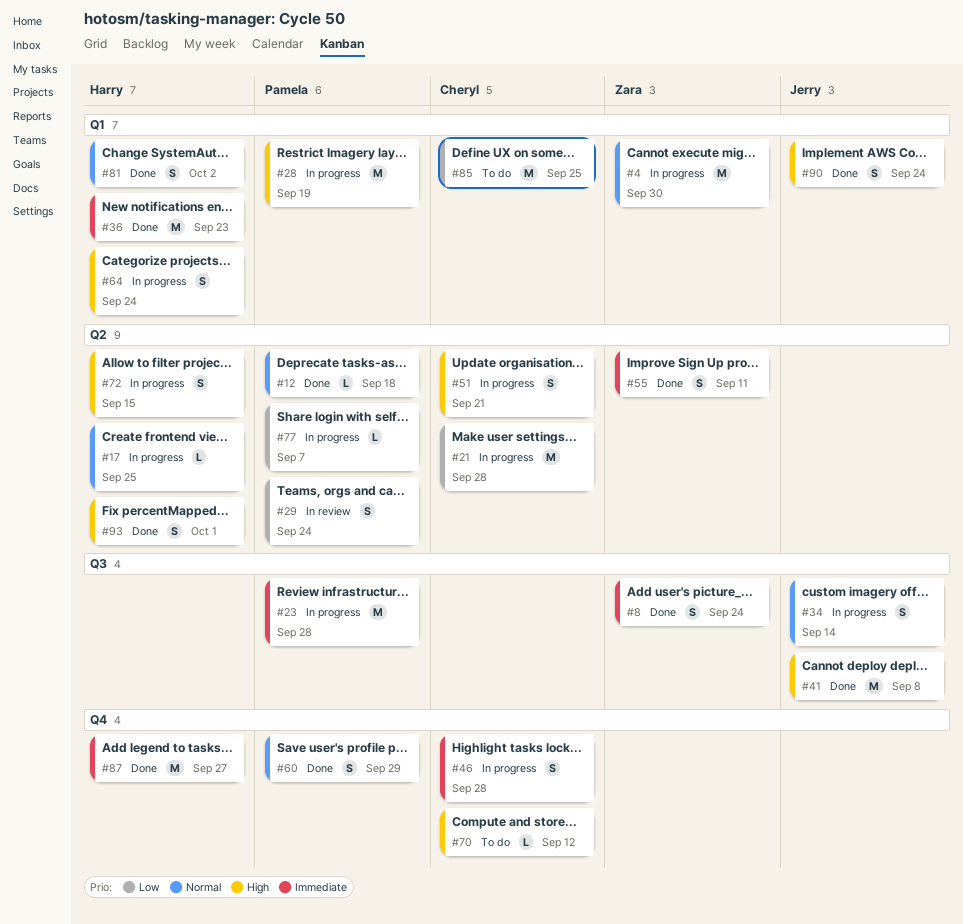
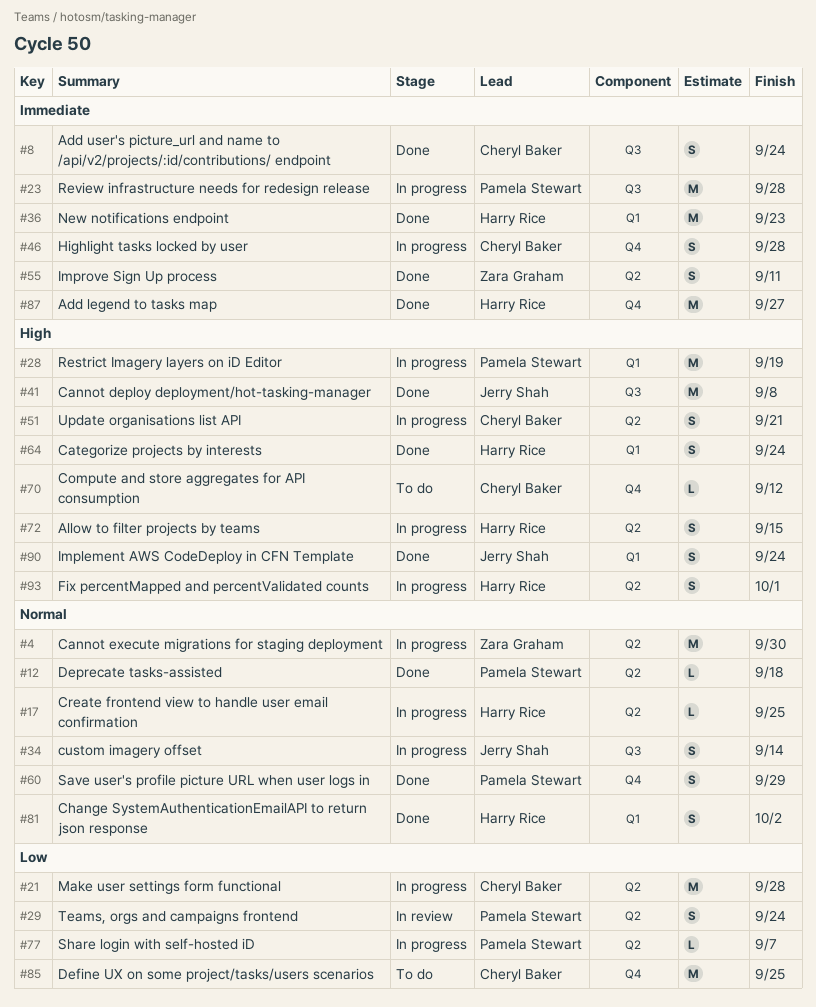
#4, label: Q1 -> Q2
#8, owner: Zara Graham -> Cheryl Baker
#64, status: In progress -> Done
#85, label: Q1 -> Q4
#93, status: Done -> In progress

